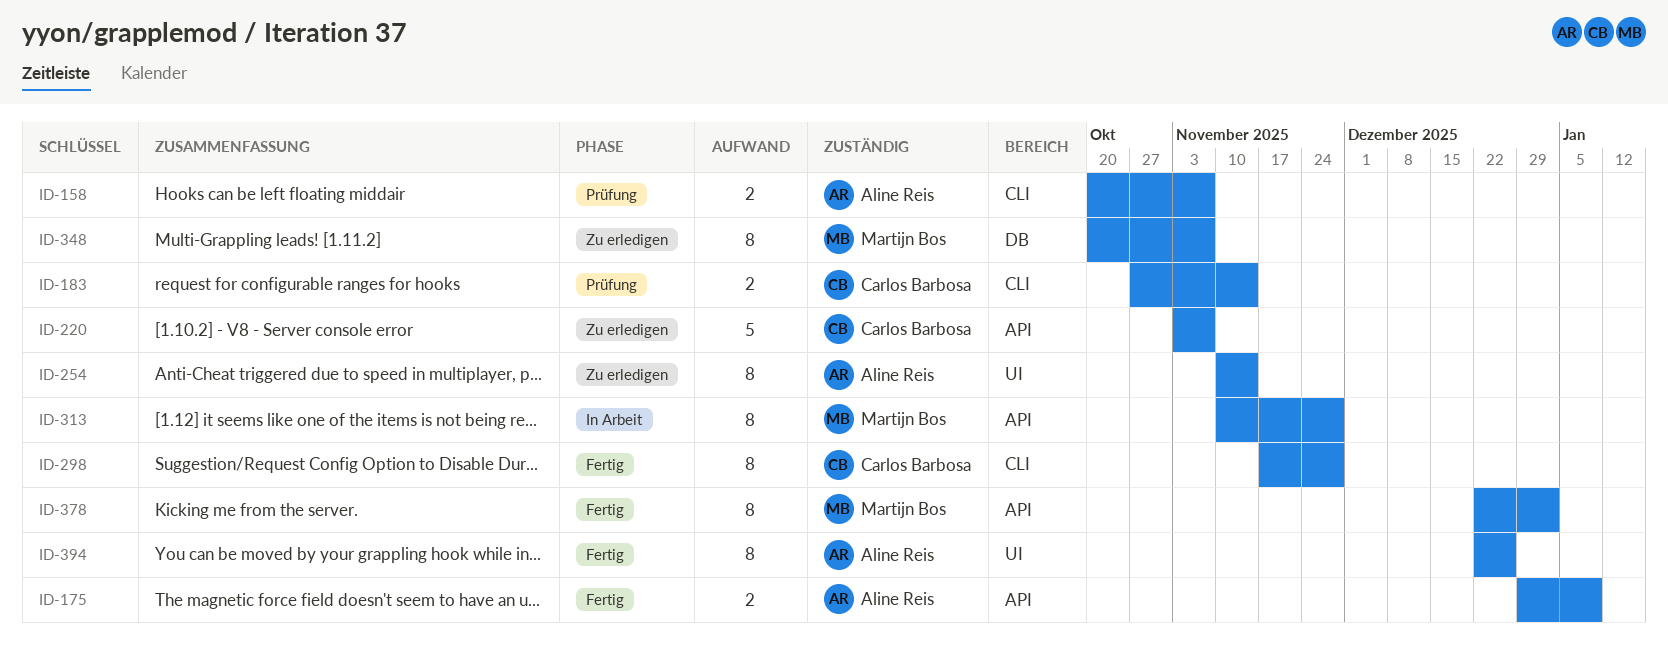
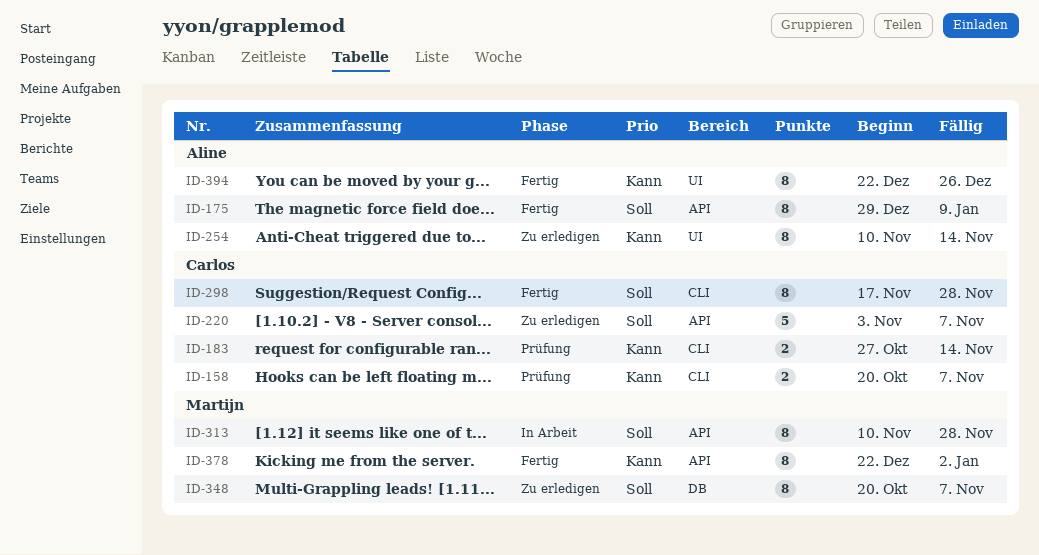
ID-158, owner: Aline Reis -> Carlos Barbosa
ID-175, estimate: 2 -> 8

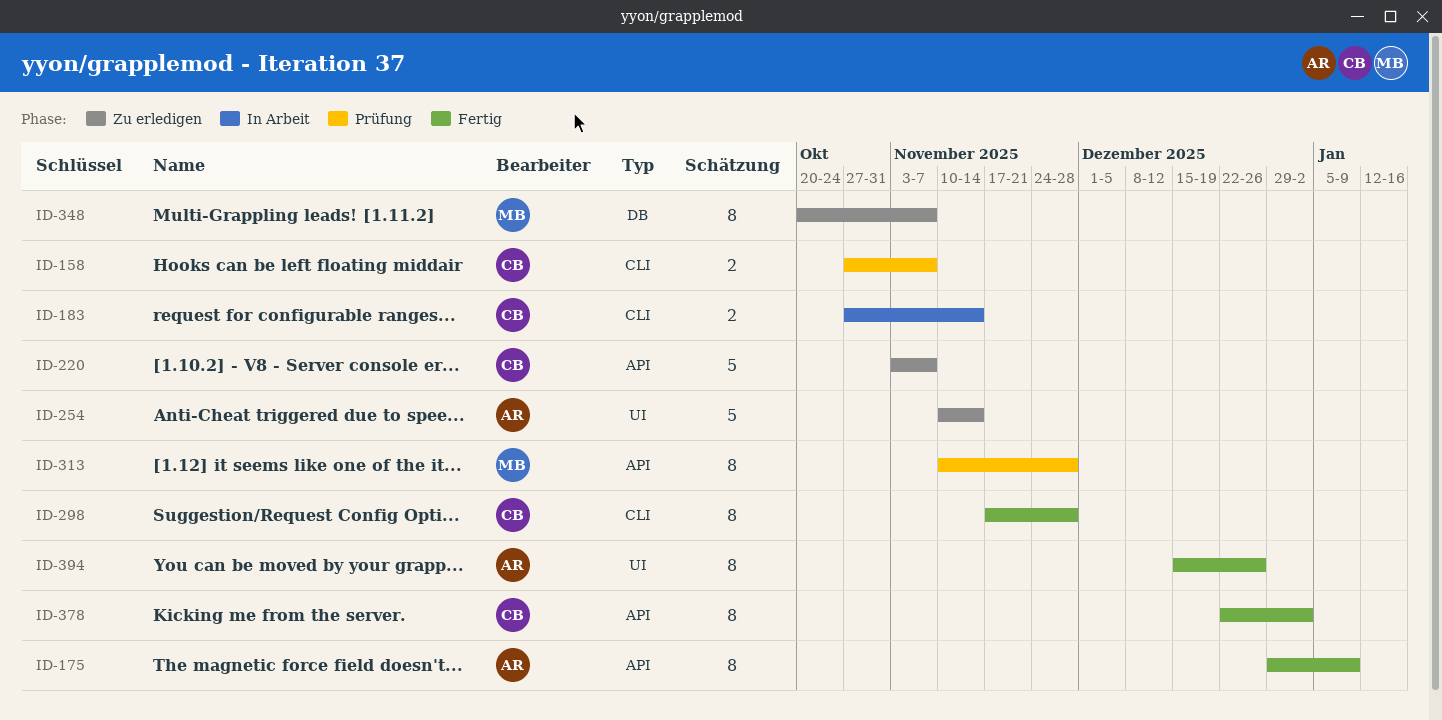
ID-158, start: Oct 20 -> Oct 27
ID-183, status: Prüfung -> In Arbeit
ID-254, estimate: 8 -> 5
ID-313, status: In Arbeit -> Prüfung
ID-378, owner: Martijn -> Carlos
ID-394, start: Dec 22 -> Dec 15

